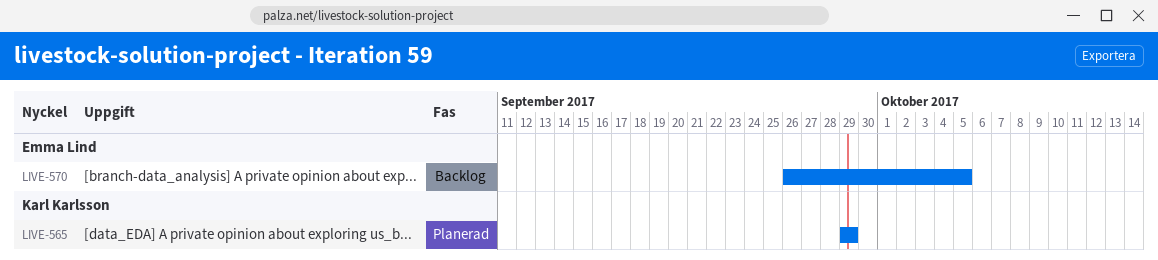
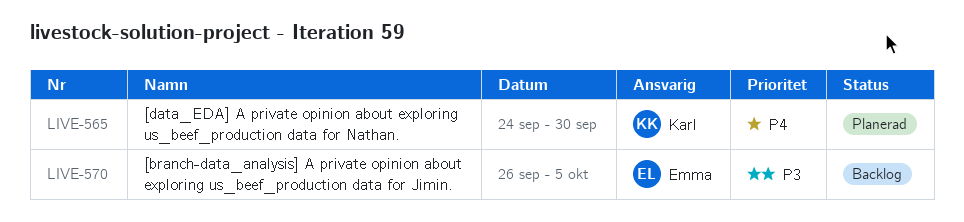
LIVE-565, start: Sep 29 -> Sep 24
LIVE-565, due: Sep 29 -> Sep 30

